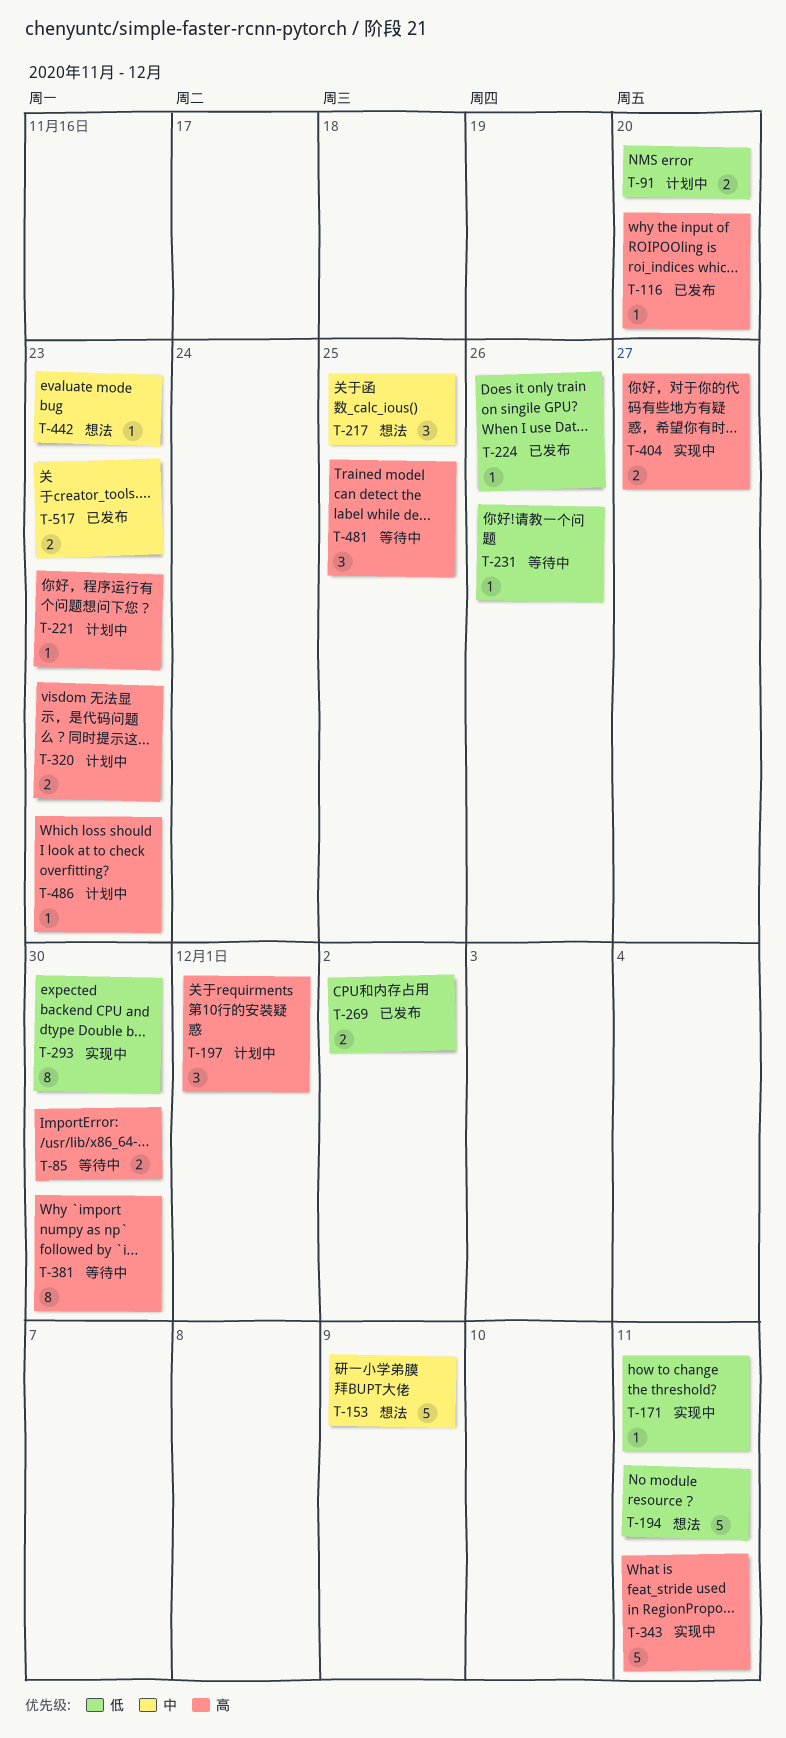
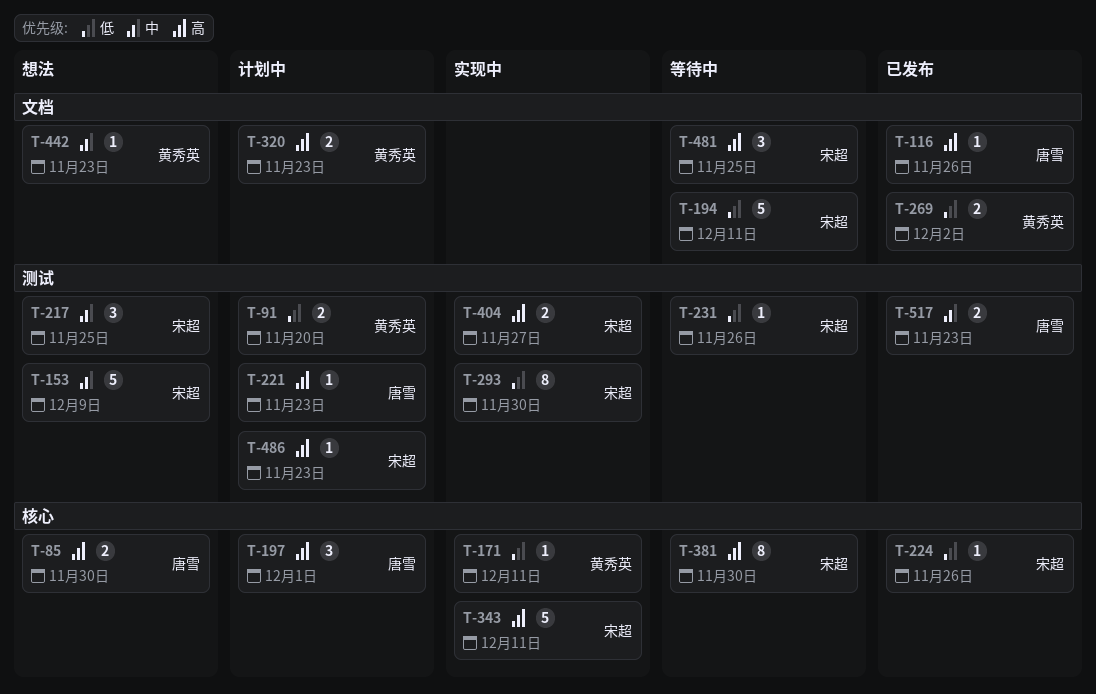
T-85, status: 等待中 -> 想法
T-116, due: Nov 20 -> Nov 26
T-194, status: 想法 -> 等待中

